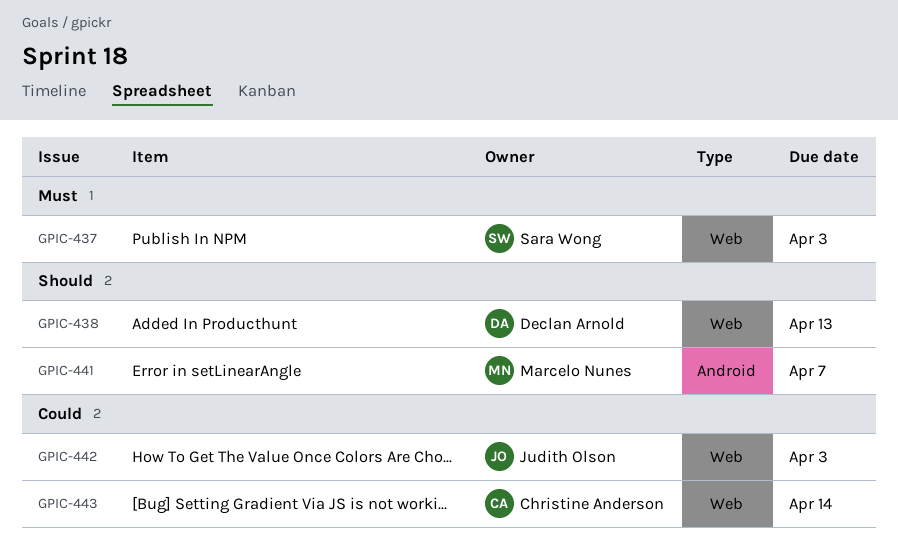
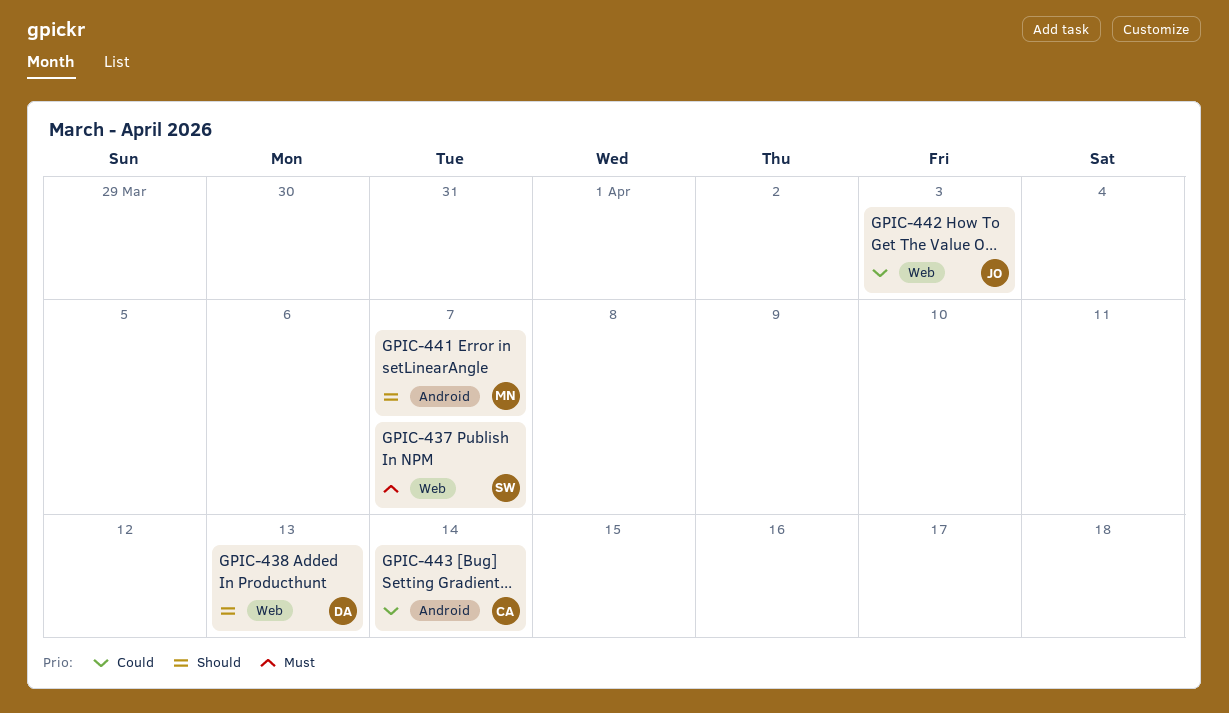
GPIC-437, due: Apr 3 -> Apr 7
GPIC-443, label: Web -> Android

